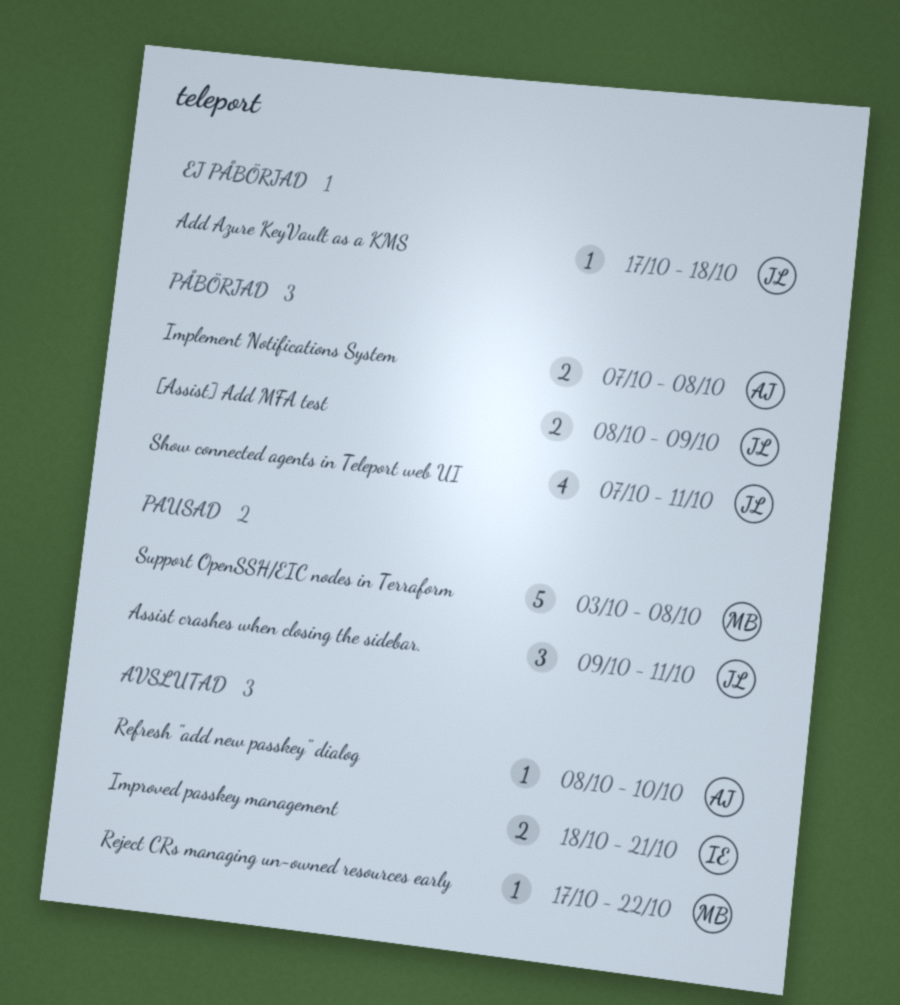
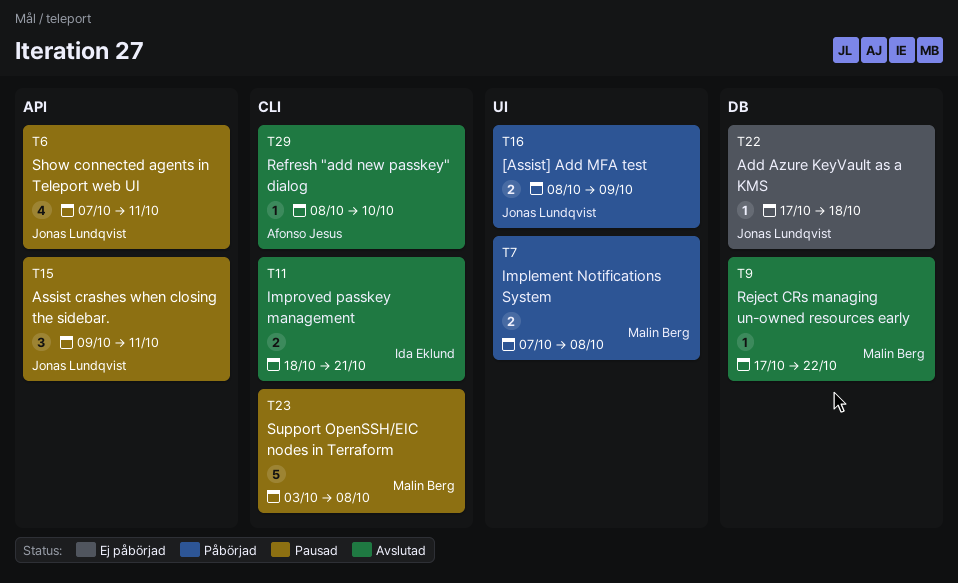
Implement Notifications System, owner: Afonso Jesus -> Malin Berg
Show connected agents in Teleport web UI, status: Påbörjad -> Pausad

